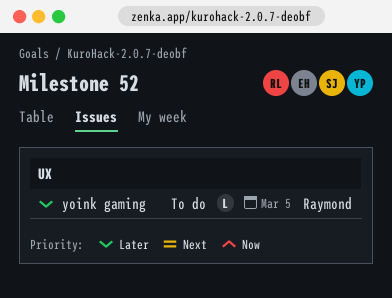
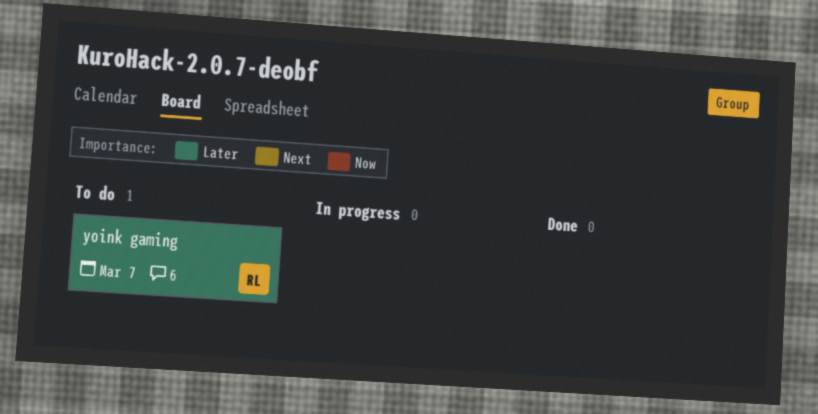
yoink gaming, day: Mar 5 -> Mar 7

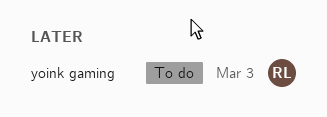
yoink gaming, day: Mar 7 -> Mar 3

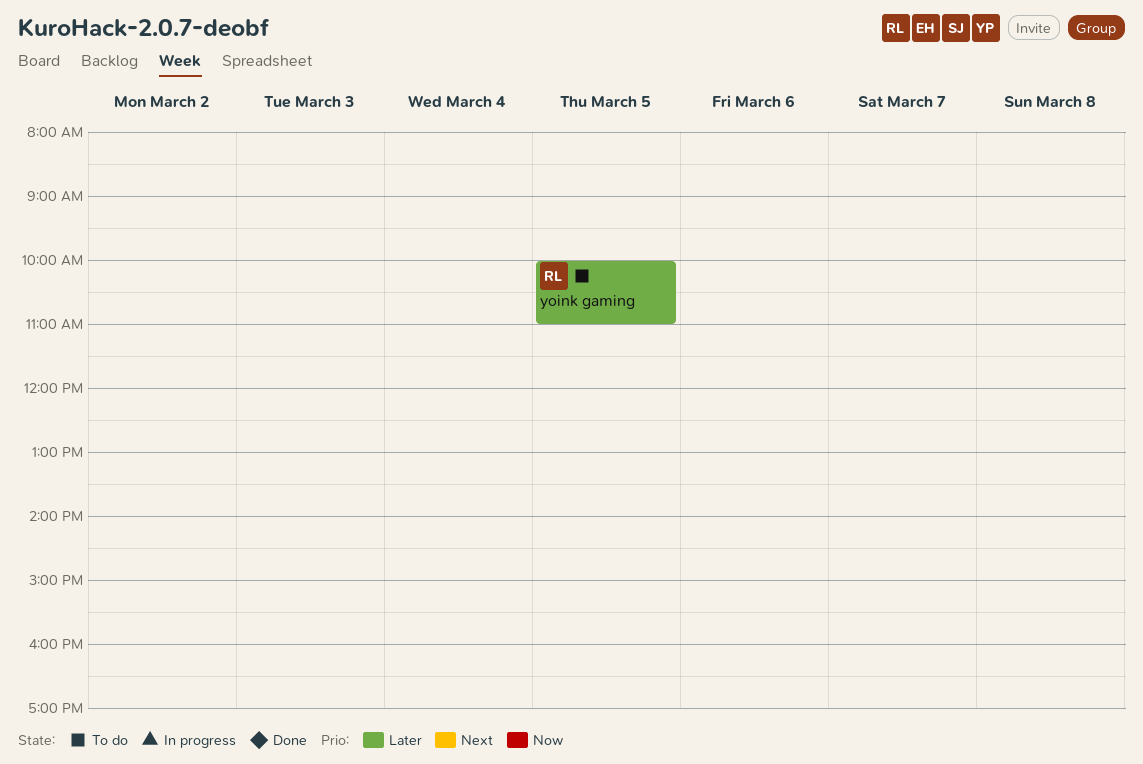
yoink gaming, day: Mar 3 -> Mar 5

